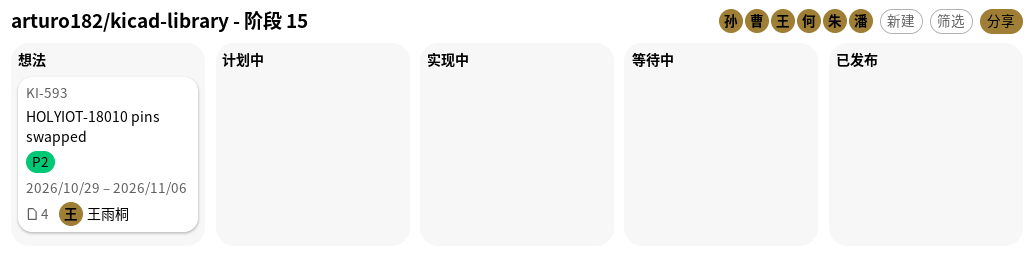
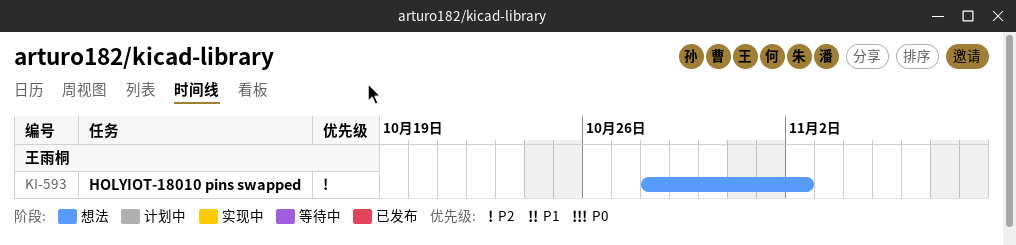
KI-593, start: Oct 29 -> Oct 28
KI-593, due: Nov 6 -> Nov 2

